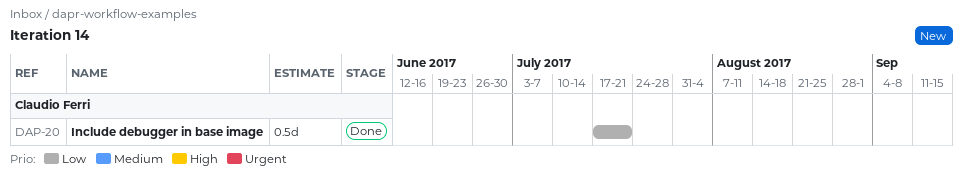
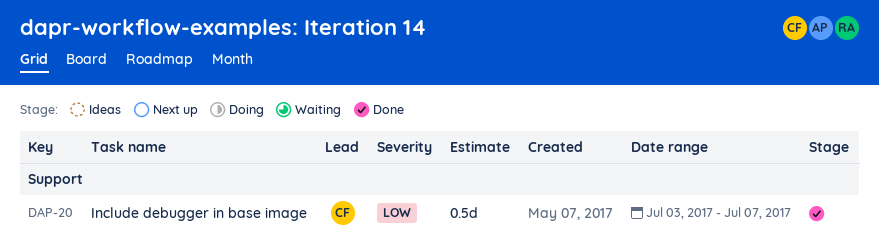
DAP-20, start: Jul 17 -> Jul 3
DAP-20, due: Jul 21 -> Jul 7

